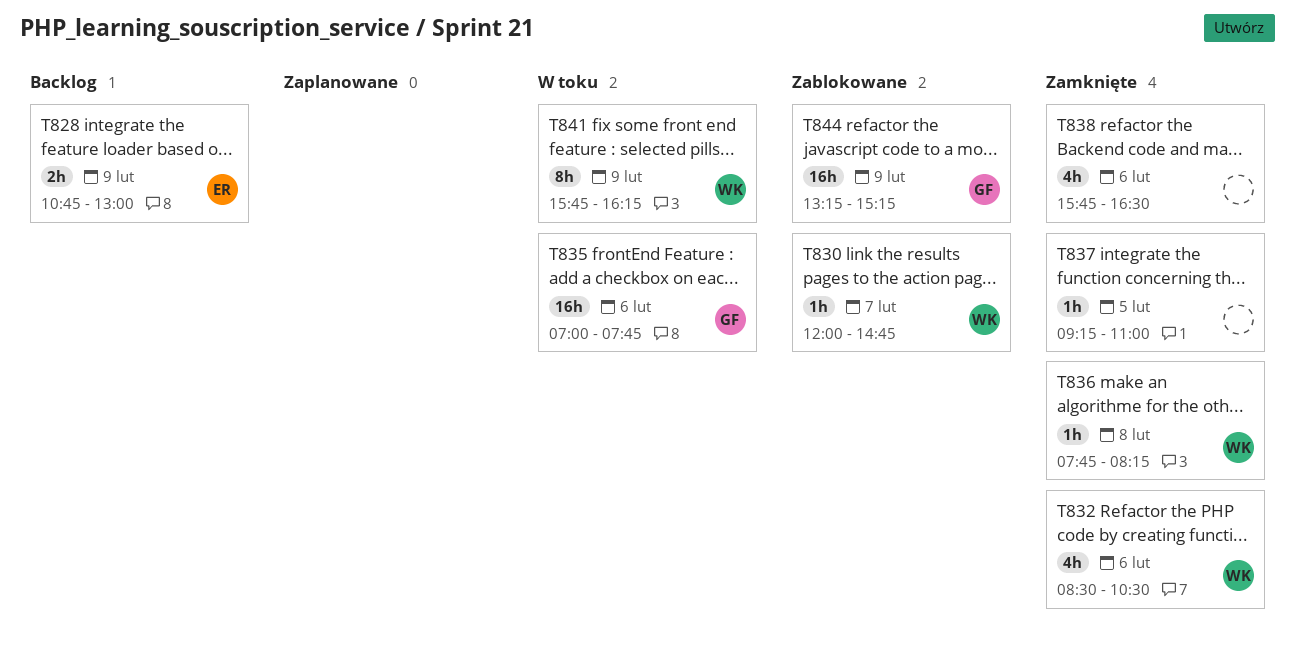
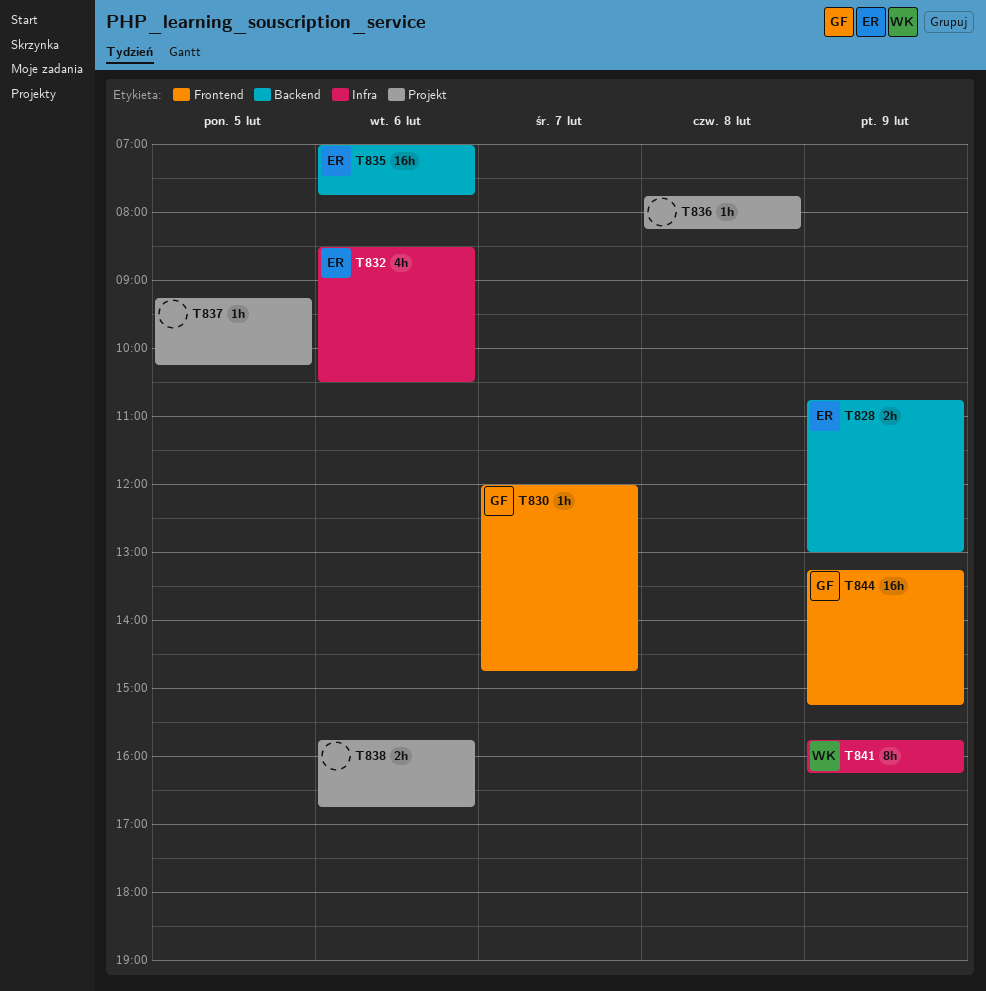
T830, owner: WK -> GF
T832, owner: WK -> ER
T835, owner: GF -> ER
T836, owner: WK -> none
T837, ends: 11:00 -> 10:15
T838, estimate: 4h -> 2h
T838, ends: 16:30 -> 16:45

